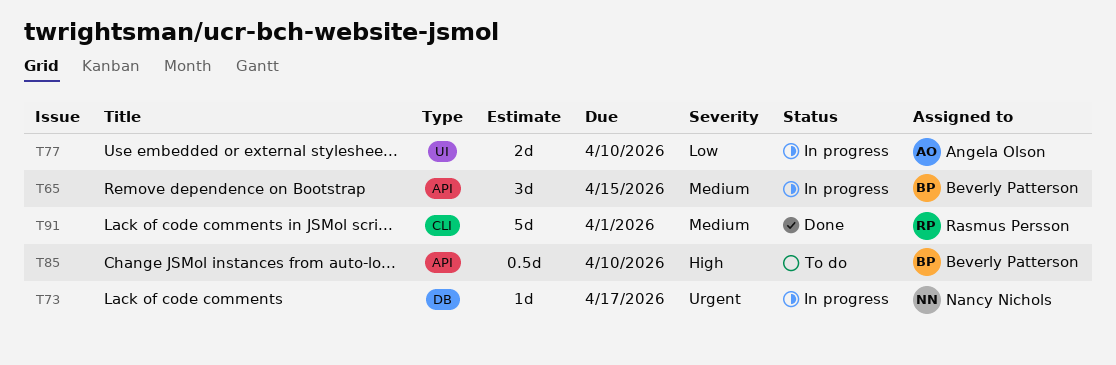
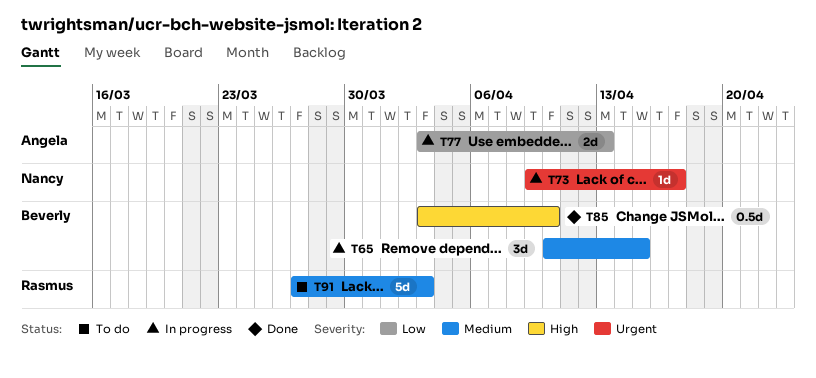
T77, due: Apr 10 -> Apr 13
T85, status: To do -> Done
T91, status: Done -> To do
T91, due: Apr 1 -> Apr 3

